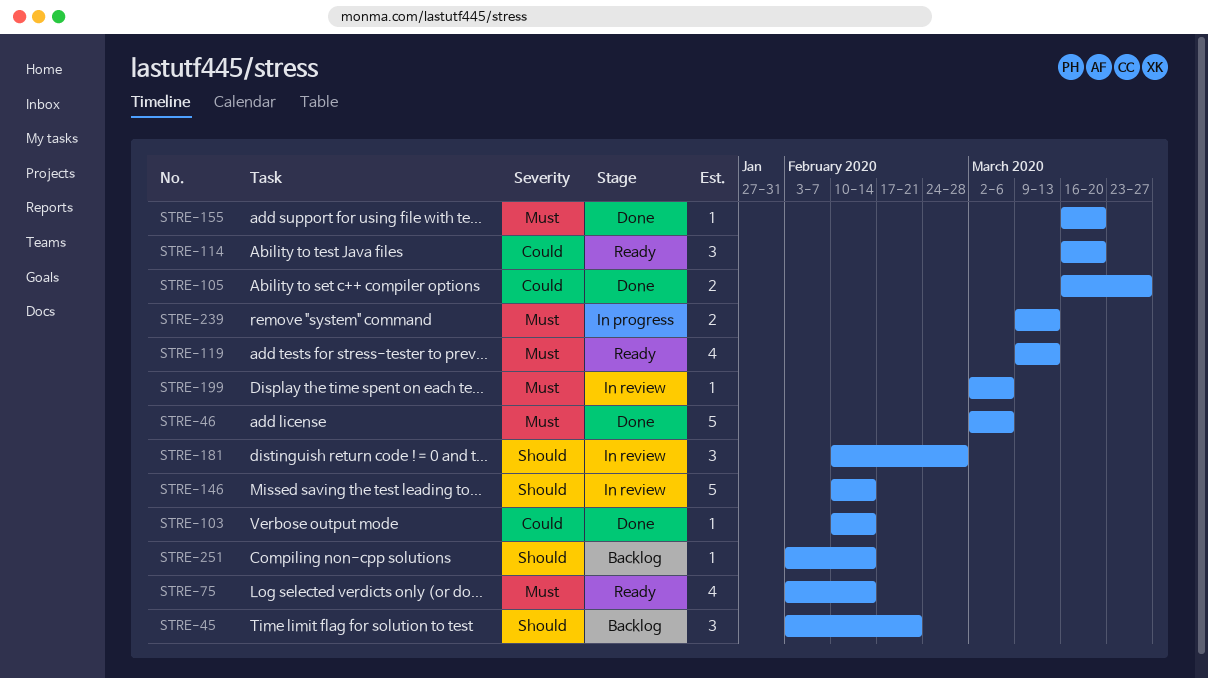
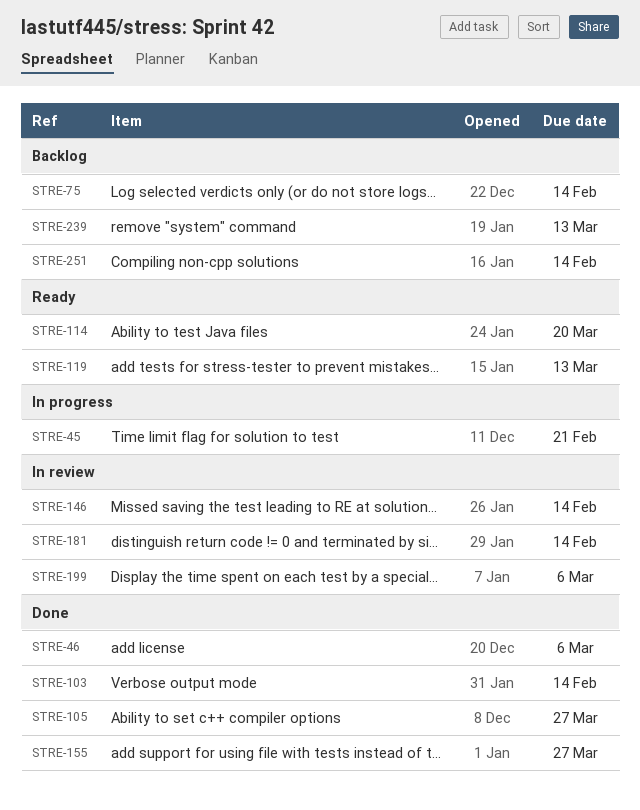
STRE-45, status: Backlog -> In progress
STRE-75, status: Ready -> Backlog
STRE-155, due: Mar 20 -> Mar 27
STRE-181, due: Feb 28 -> Feb 14
STRE-239, status: In progress -> Backlog

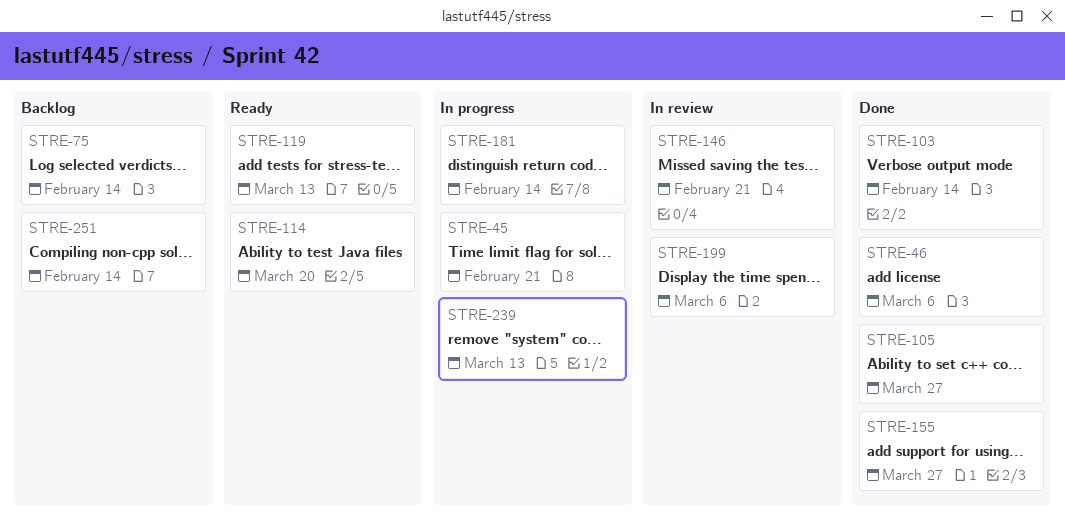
STRE-146, due: Feb 14 -> Feb 21
STRE-181, status: In review -> In progress
STRE-239, status: Backlog -> In progress

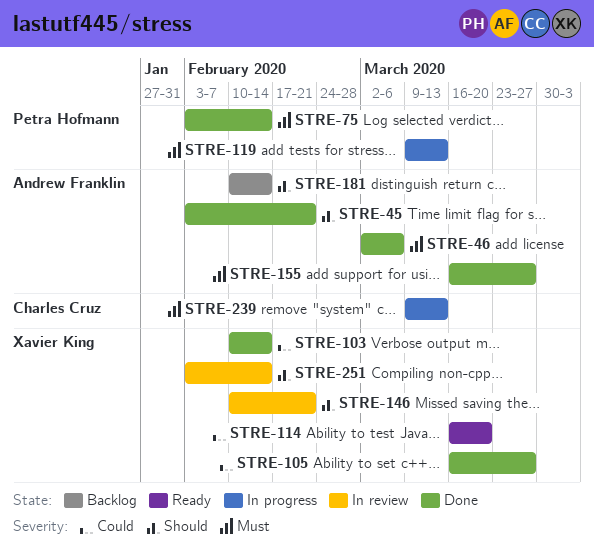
STRE-45, status: In progress -> Done
STRE-75, status: Backlog -> Done
STRE-119, status: Ready -> In progress
STRE-181, status: In progress -> Backlog
STRE-199: present -> none
STRE-251, status: Backlog -> In review

